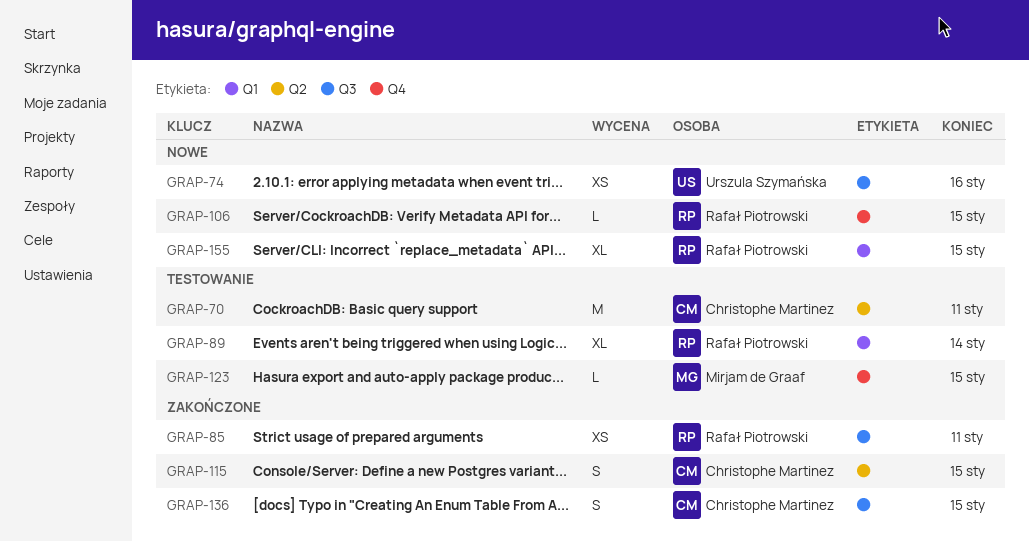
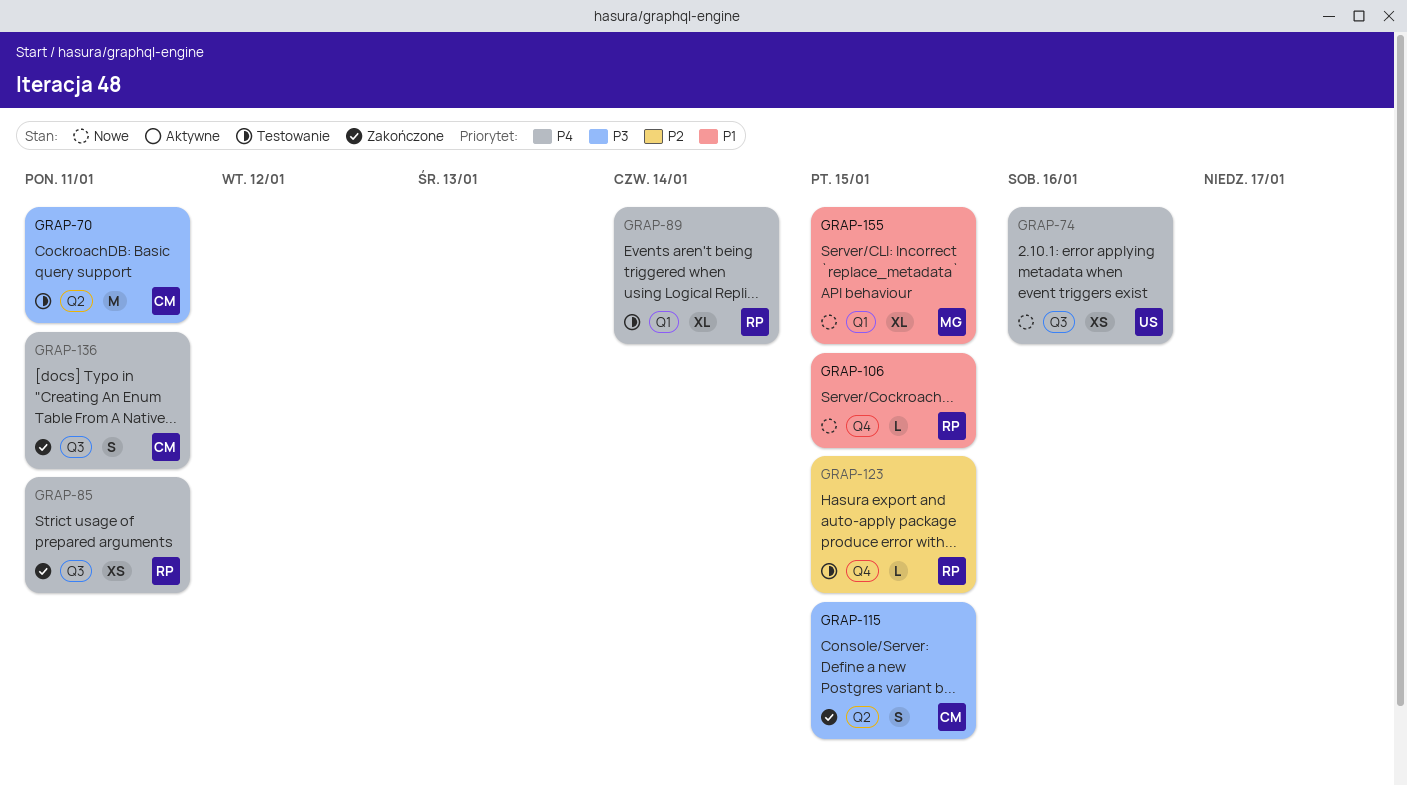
GRAP-123, owner: Mirjam de Graaf -> Rafał Piotrowski
GRAP-136, due: Jan 15 -> Jan 11
GRAP-155, owner: Rafał Piotrowski -> Mirjam de Graaf

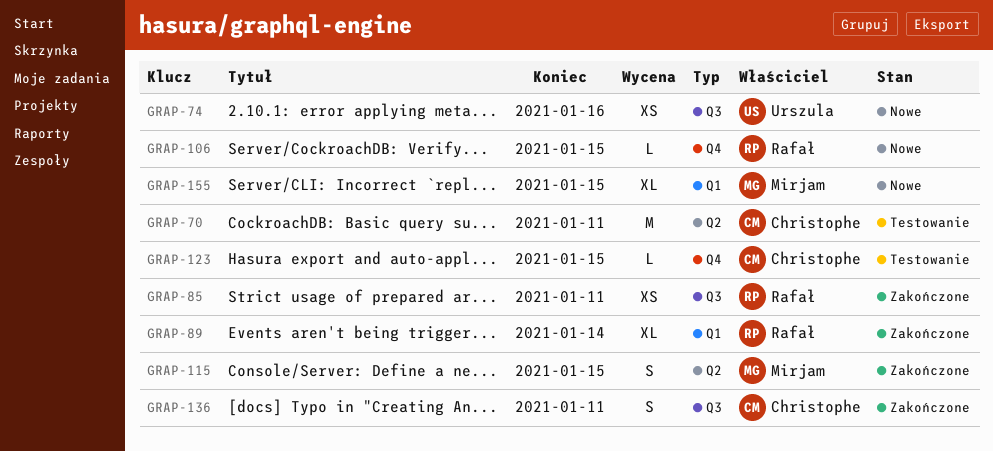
GRAP-89, status: Testowanie -> Zakończone
GRAP-115, owner: Christophe -> Mirjam
GRAP-123, owner: Rafał -> Christophe

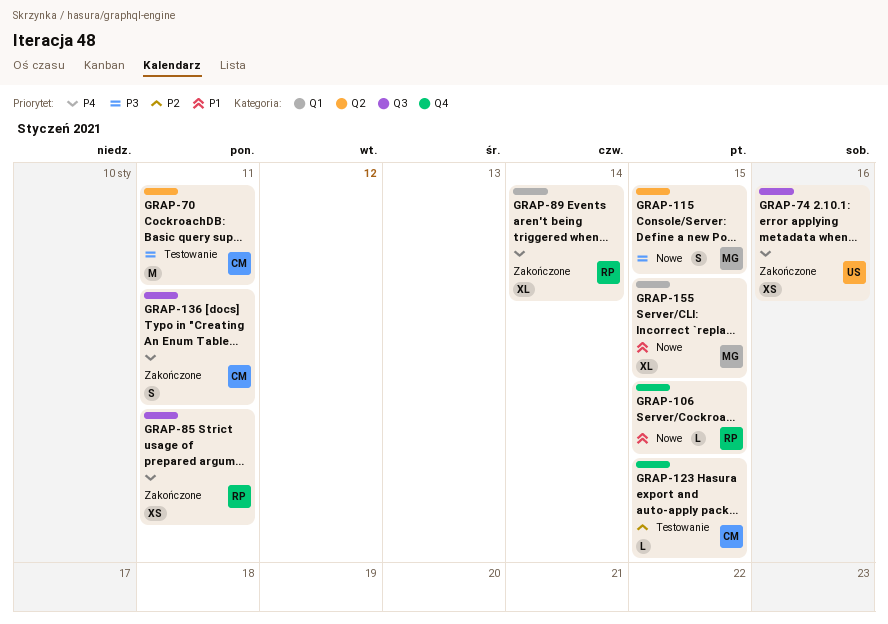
GRAP-74, status: Nowe -> Zakończone
GRAP-115, status: Zakończone -> Nowe

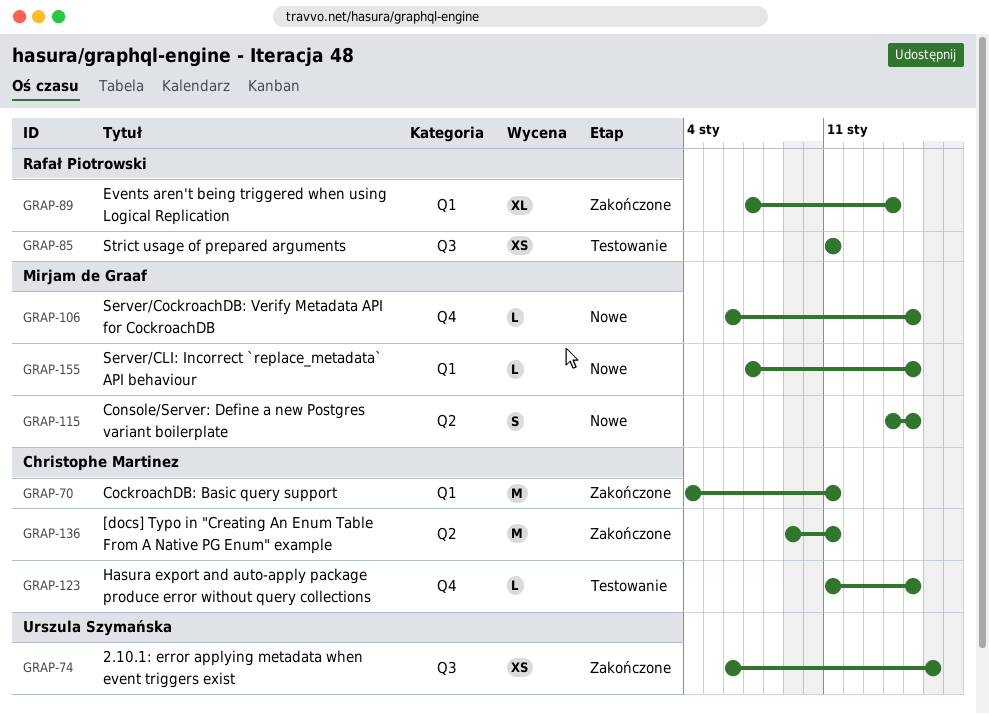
GRAP-70, status: Testowanie -> Zakończone
GRAP-70, label: Q2 -> Q1
GRAP-85, status: Zakończone -> Testowanie
GRAP-106, owner: Rafał Piotrowski -> Mirjam de Graaf
GRAP-136, label: Q3 -> Q2
GRAP-136, estimate: S -> M
GRAP-155, estimate: XL -> L

